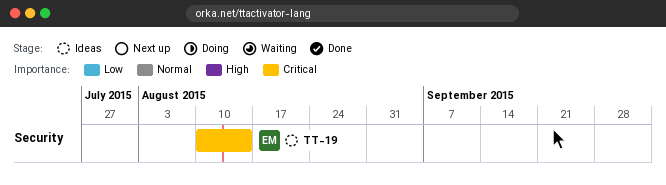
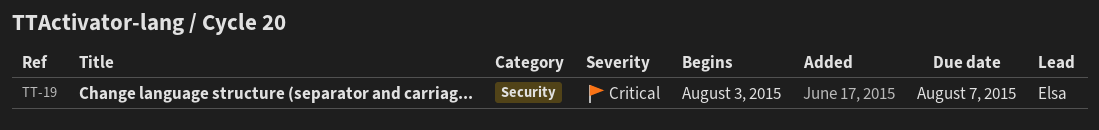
TT-19, start: Aug 10 -> Aug 3
TT-19, due: Aug 14 -> Aug 7

